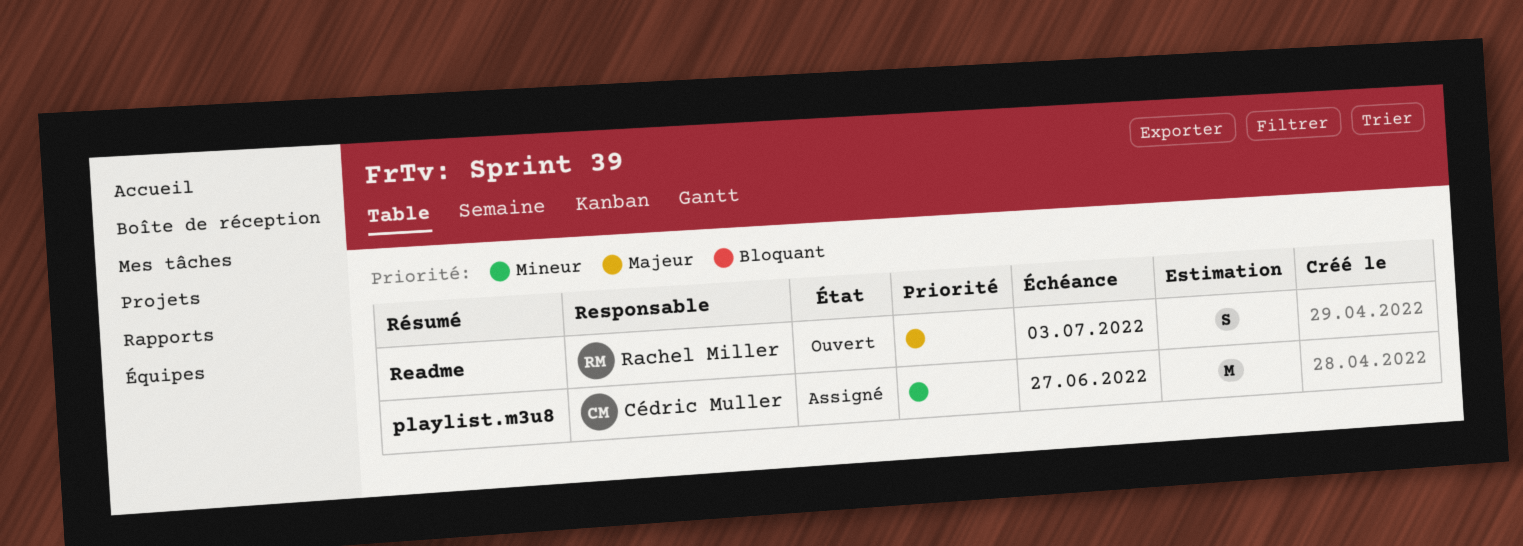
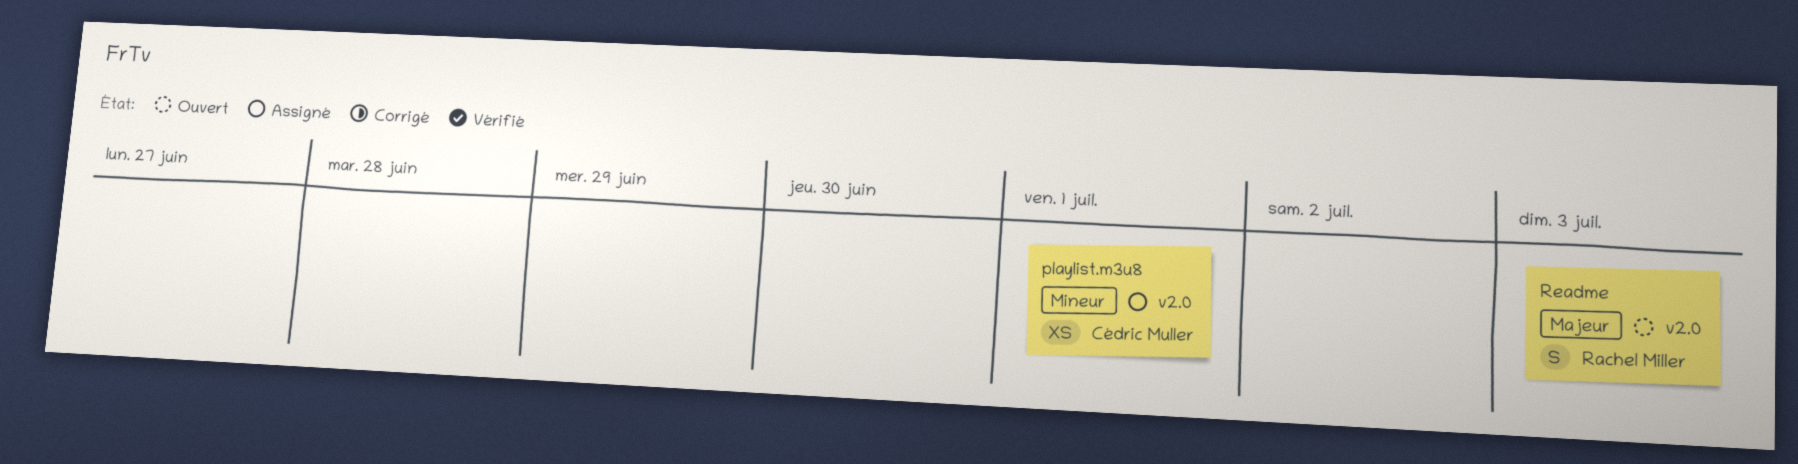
playlist.m3u8, estimate: M -> XS
playlist.m3u8, due: Jun 27 -> Jul 1

